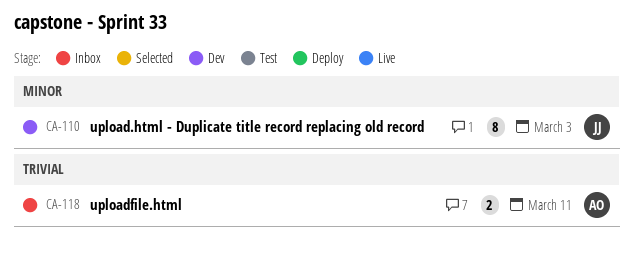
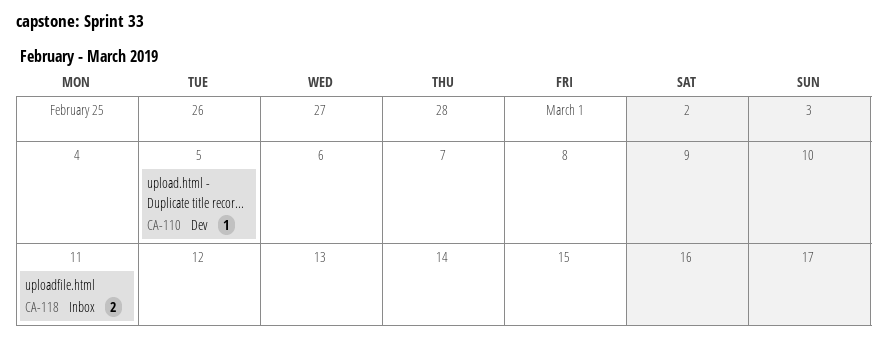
CA-110, estimate: 8 -> 1
CA-110, due: Mar 3 -> Mar 5

